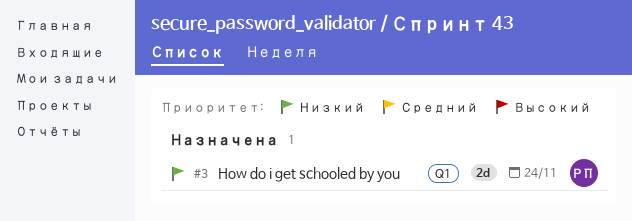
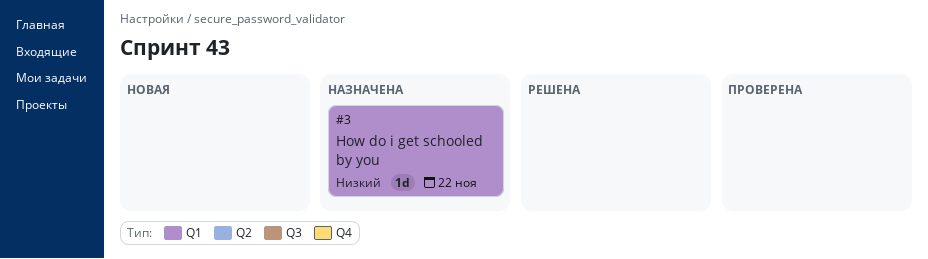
#3, estimate: 2d -> 1d
#3, due: Nov 24 -> Nov 22

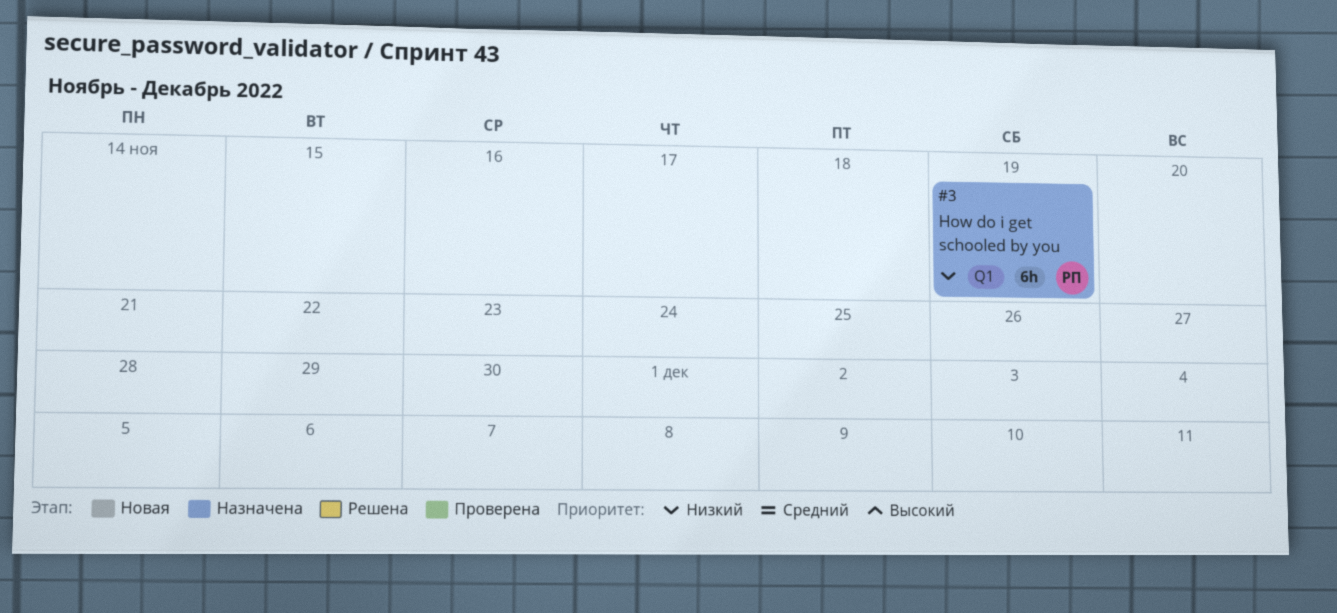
#3, estimate: 1d -> 6h
#3, due: Nov 22 -> Nov 19

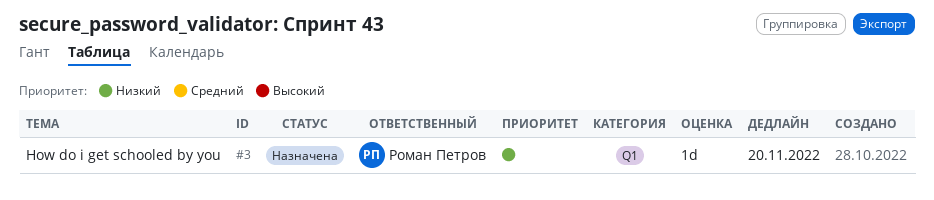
#3, estimate: 6h -> 1d
#3, due: Nov 19 -> Nov 20

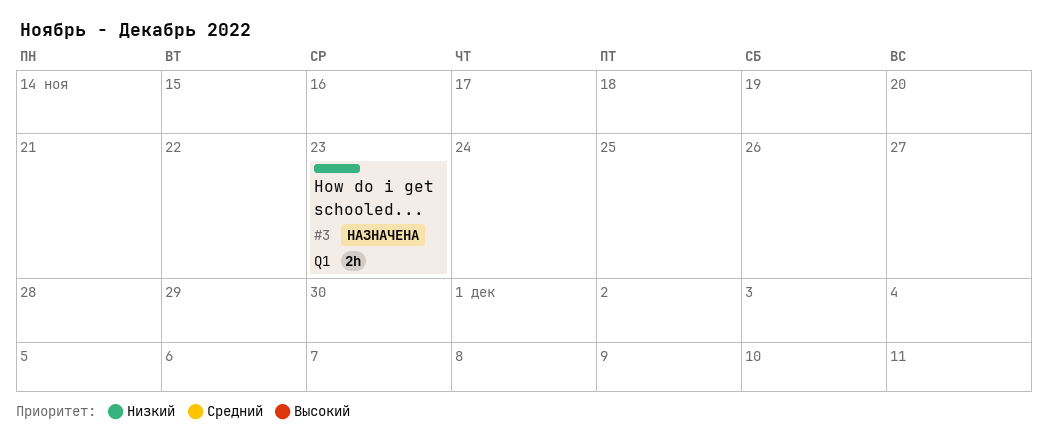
#3, estimate: 1d -> 2h
#3, due: Nov 20 -> Nov 23

